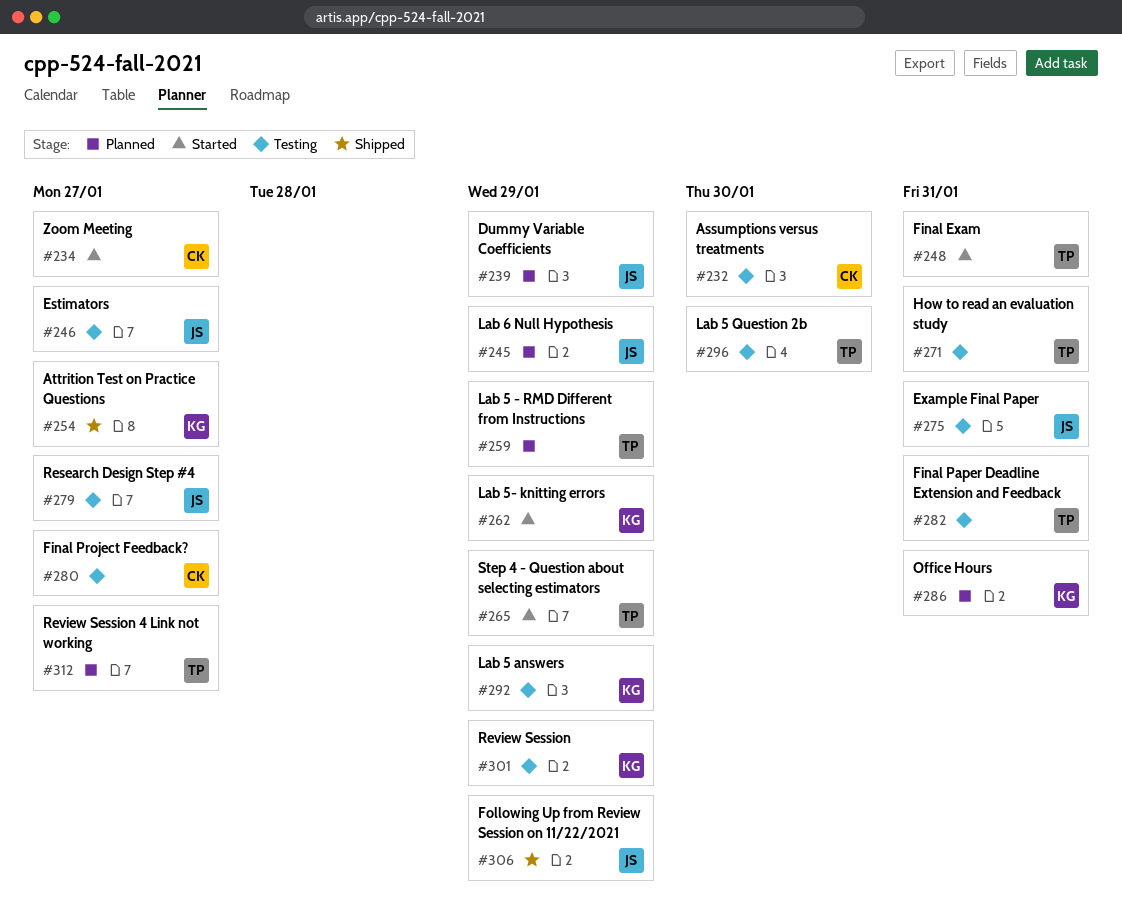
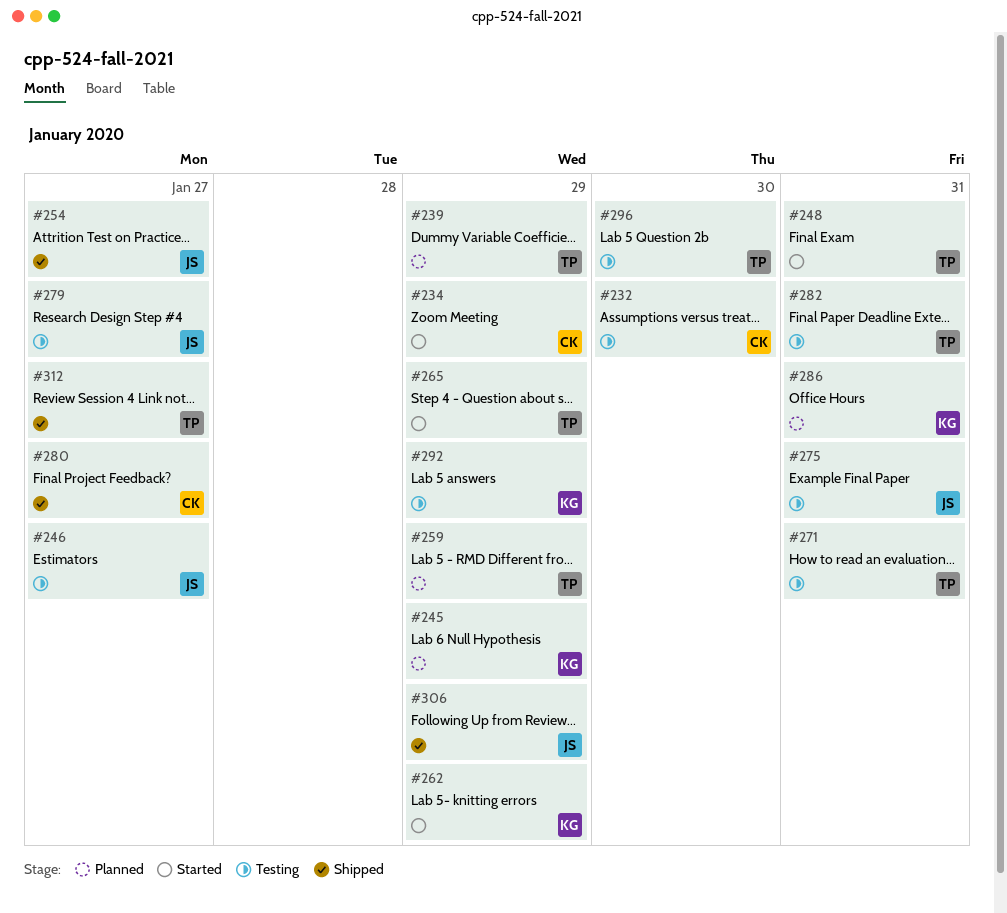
#234, due: Jan 27 -> Jan 29
#239, owner: JS -> TP
#245, owner: JS -> KG
#254, owner: KG -> JS
#280, status: Testing -> Shipped
#301: present -> none
#312, status: Planned -> Shipped

